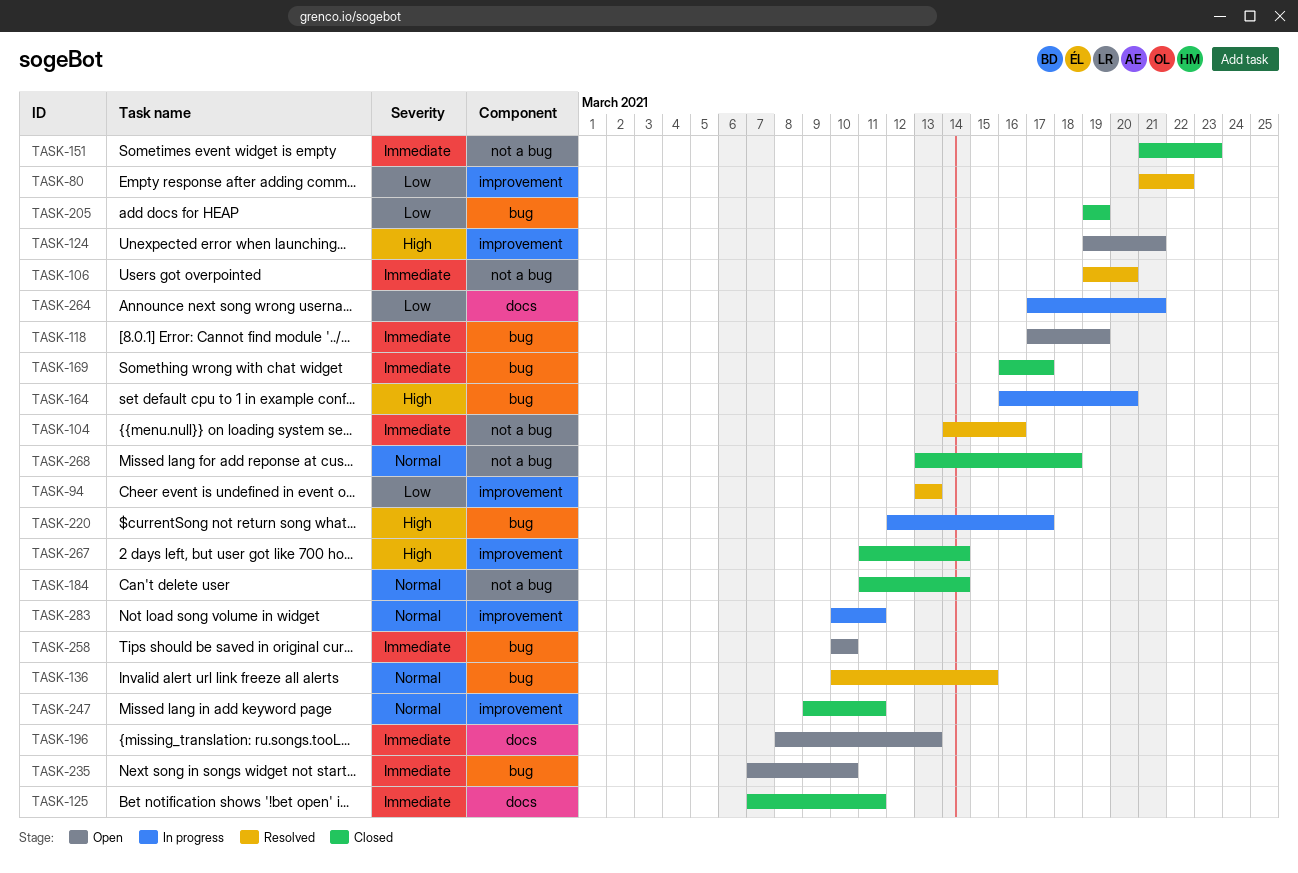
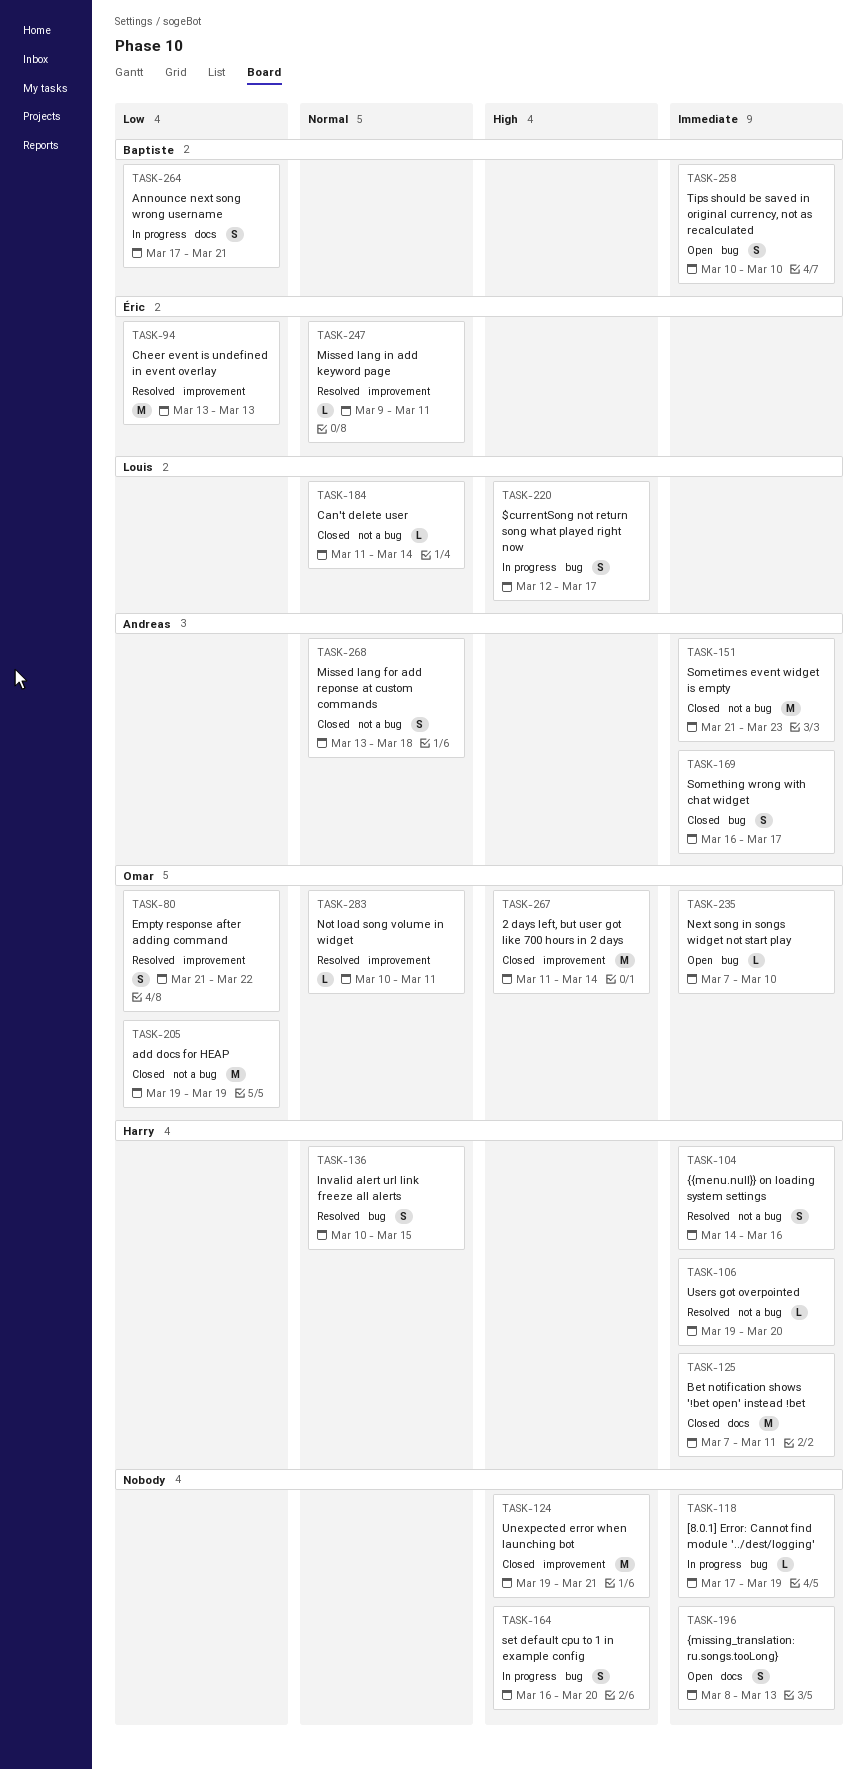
TASK-118, status: Open -> In progress
TASK-124, status: Open -> Closed
TASK-205, label: bug -> not a bug
TASK-247, status: Closed -> Resolved
TASK-283, status: In progress -> Resolved

